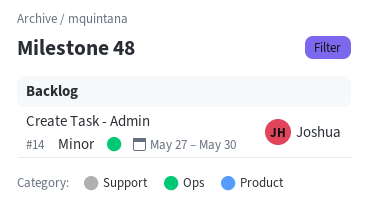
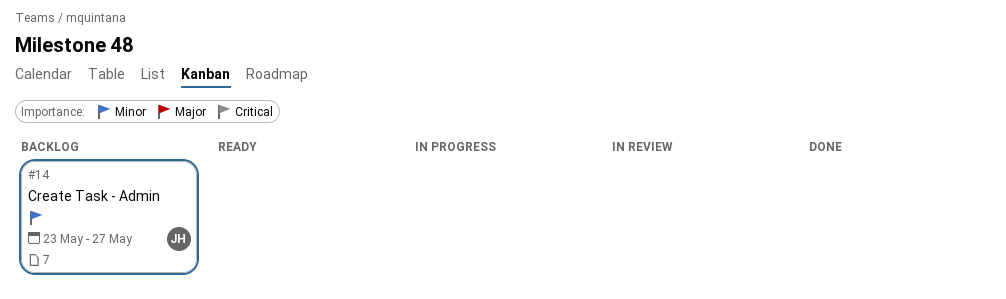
#14, start: May 27 -> May 23
#14, due: May 30 -> May 27

